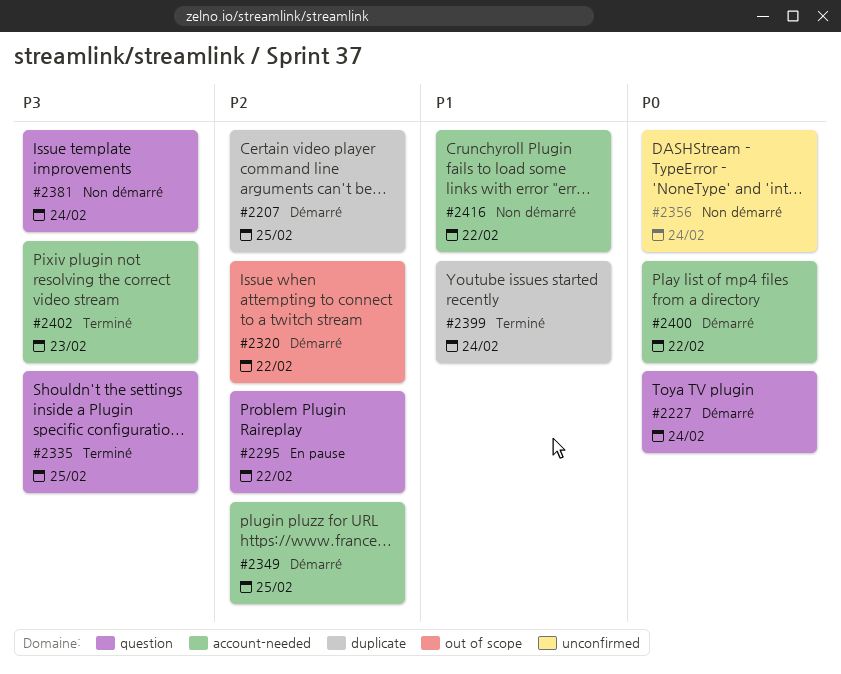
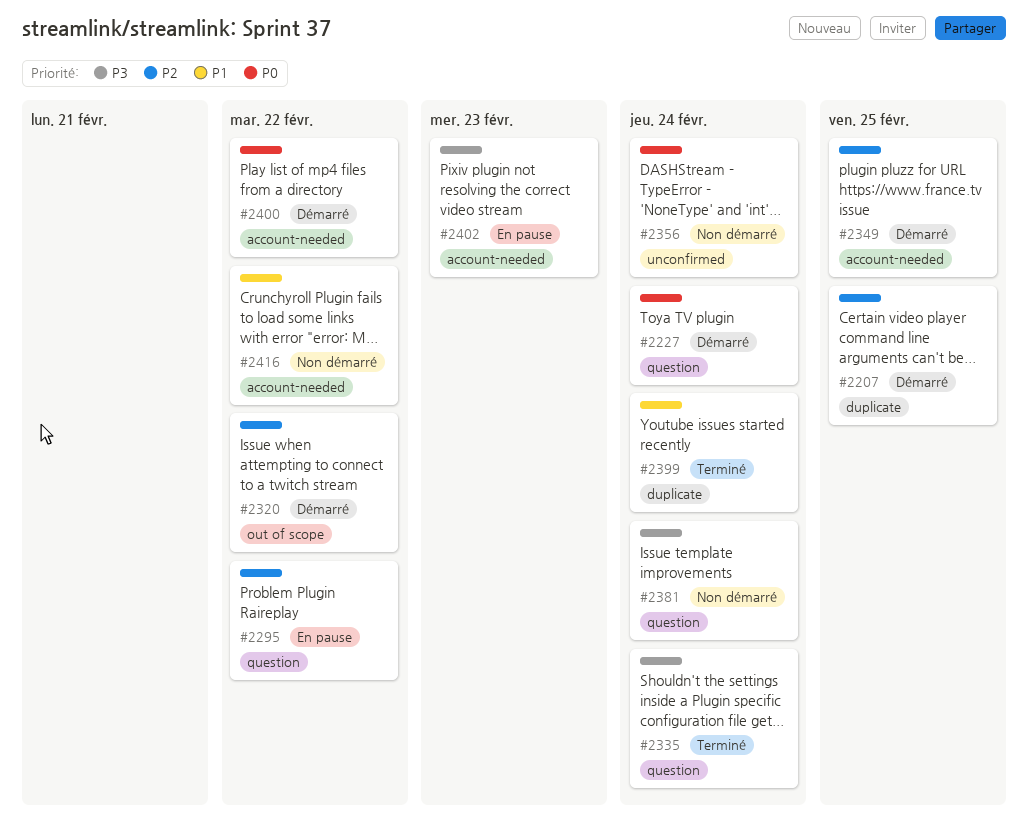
#2335, due: Feb 25 -> Feb 24
#2402, status: Terminé -> En pause

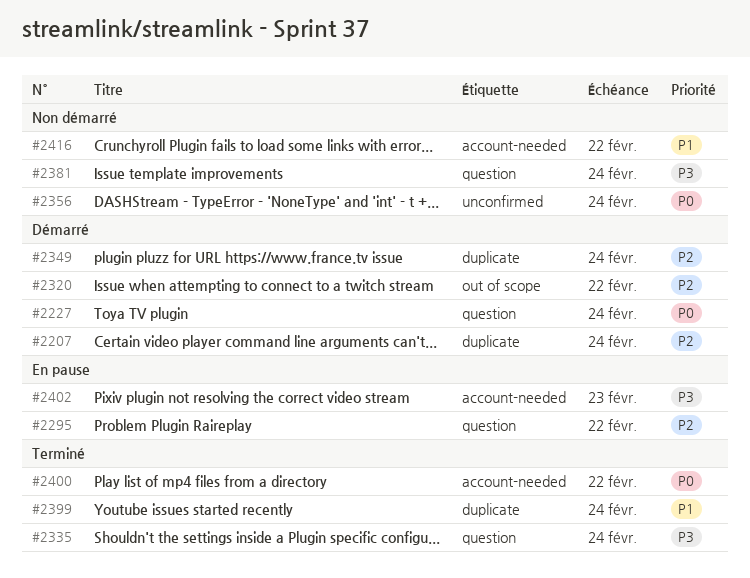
#2207, due: Feb 25 -> Feb 24
#2349, label: account-needed -> duplicate
#2349, due: Feb 25 -> Feb 24
#2400, status: Démarré -> Terminé

